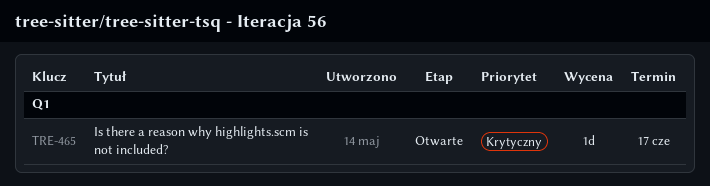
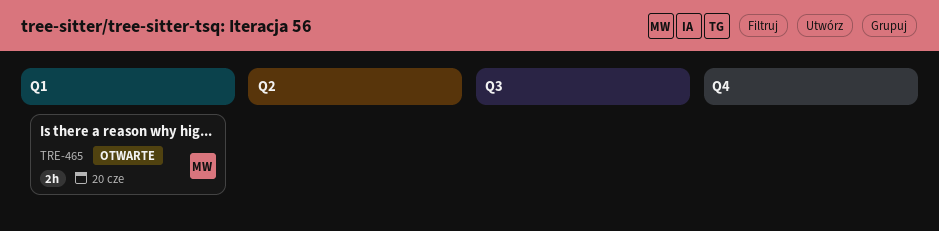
TRE-465, estimate: 1d -> 2h
TRE-465, due: Jun 17 -> Jun 20

